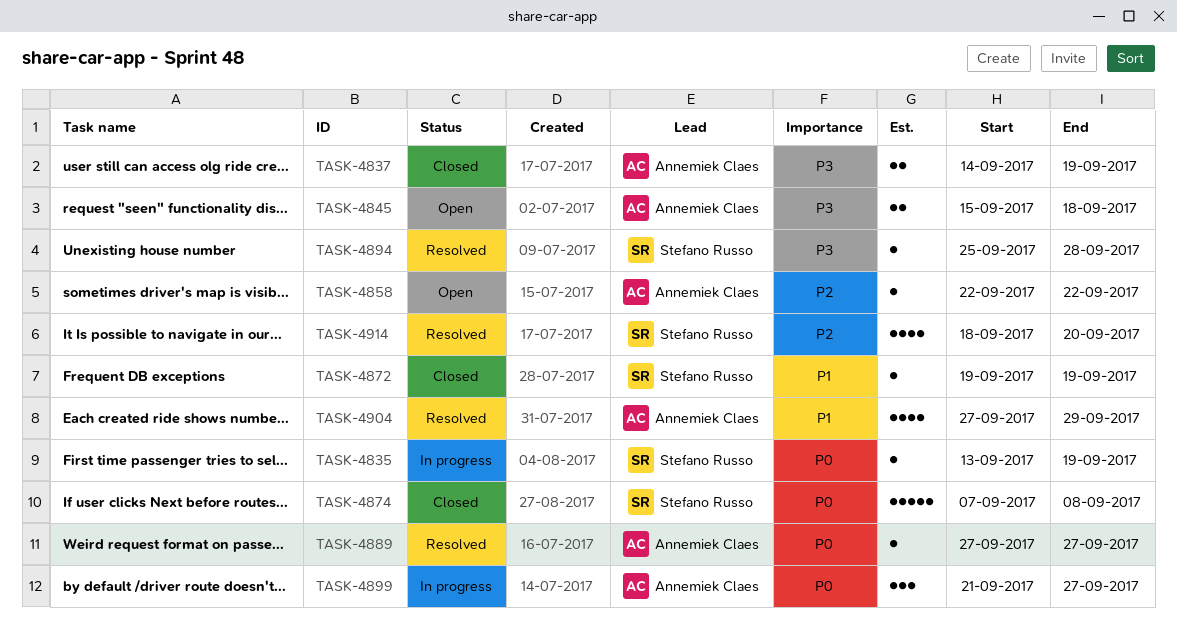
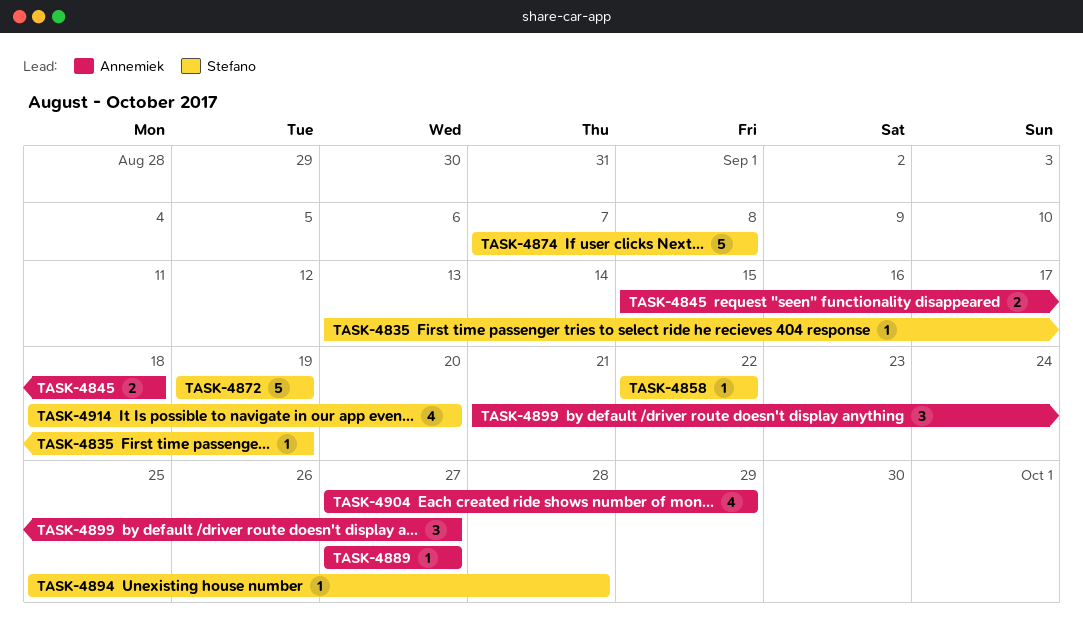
TASK-4837: present -> none
TASK-4858, owner: Annemiek Claes -> Stefano Russo
TASK-4872, estimate: 1 -> 5

